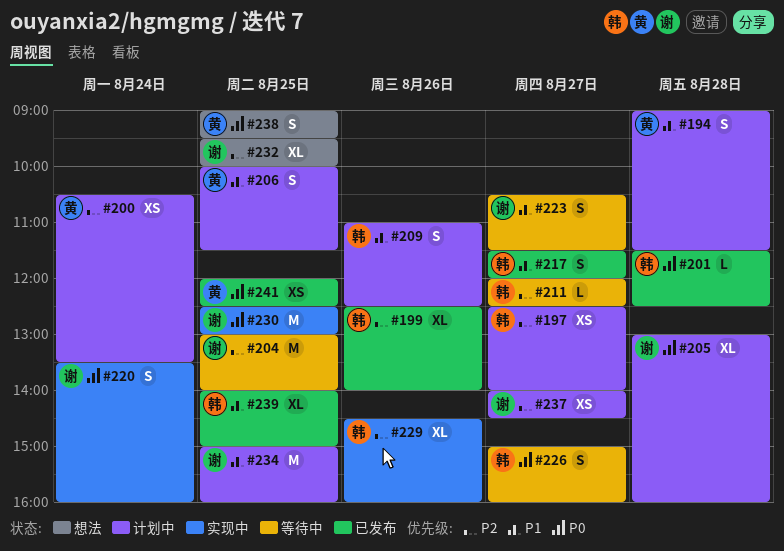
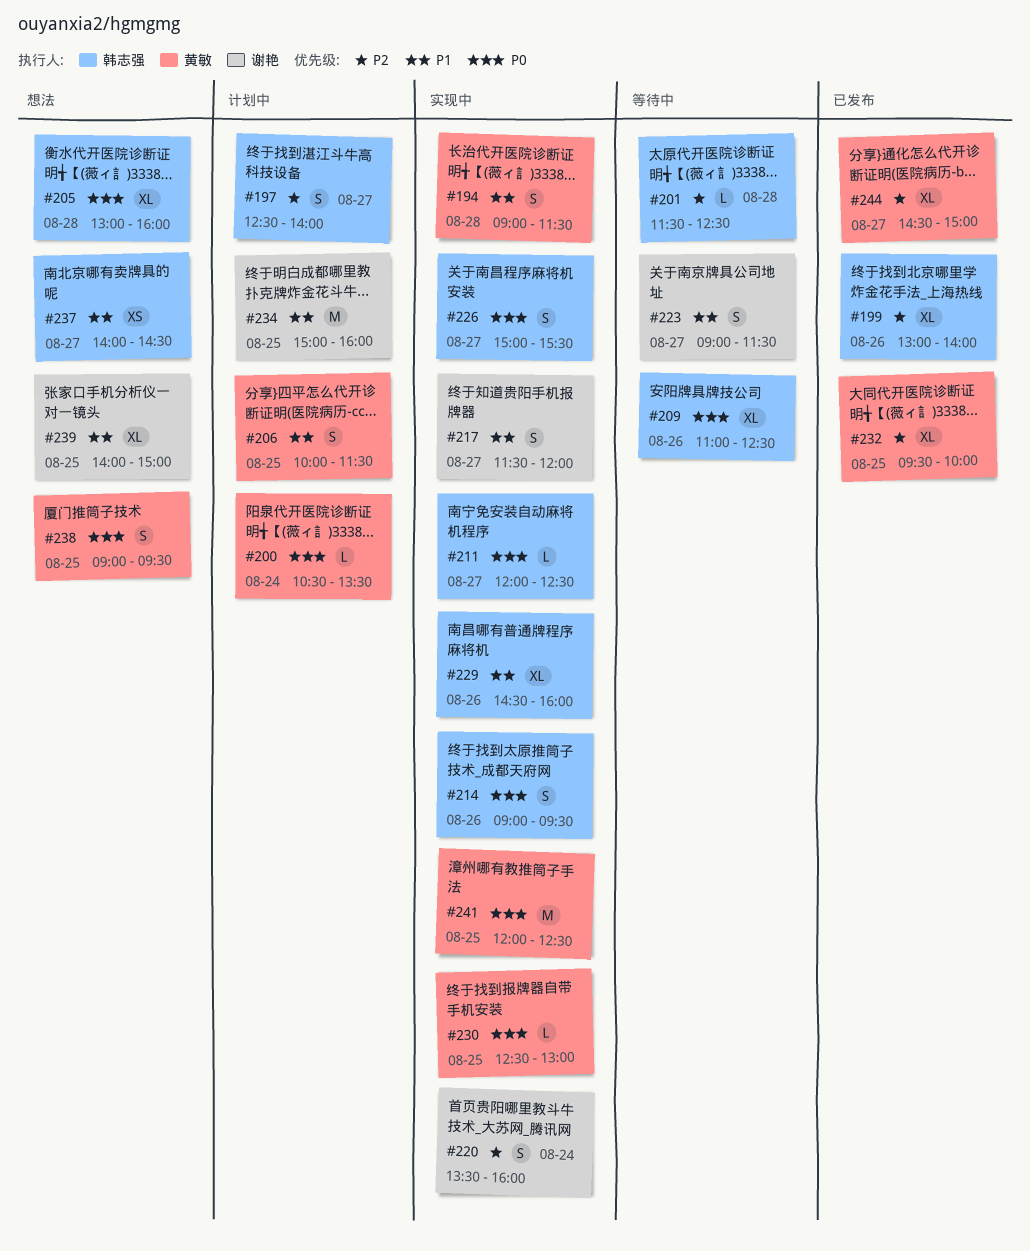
#194, status: 计划中 -> 实现中
#197, estimate: XS -> S
#199, begins: 12:30 -> 13:00
#200, priority: P2 -> P0
#200, estimate: XS -> L
#201, status: 已发布 -> 等待中
#201, priority: P0 -> P2
#204: present -> none
#205, status: 计划中 -> 想法
#205, owner: 谢艳 -> 韩志强
#209, status: 计划中 -> 等待中
#209, priority: P1 -> P0
#209, estimate: S -> XL
#211, status: 等待中 -> 实现中
#211, priority: P2 -> P0
#214: none -> present
#217, status: 已发布 -> 实现中
#217, owner: 韩志强 -> 谢艳
#220, priority: P0 -> P2
#223, begins: 10:30 -> 09:00
#226, status: 等待中 -> 实现中
#226, ends: 16:00 -> 15:30
#229, priority: P2 -> P1
#230, owner: 谢艳 -> 黄敏
#230, estimate: M -> L
#232, status: 想法 -> 已发布
#232, owner: 谢艳 -> 黄敏
#237, status: 计划中 -> 想法
#237, owner: 谢艳 -> 韩志强
#237, priority: P2 -> P1
#239, status: 已发布 -> 想法
#239, owner: 韩志强 -> 谢艳
#241, status: 已发布 -> 实现中
#241, estimate: XS -> M
#244: none -> present

